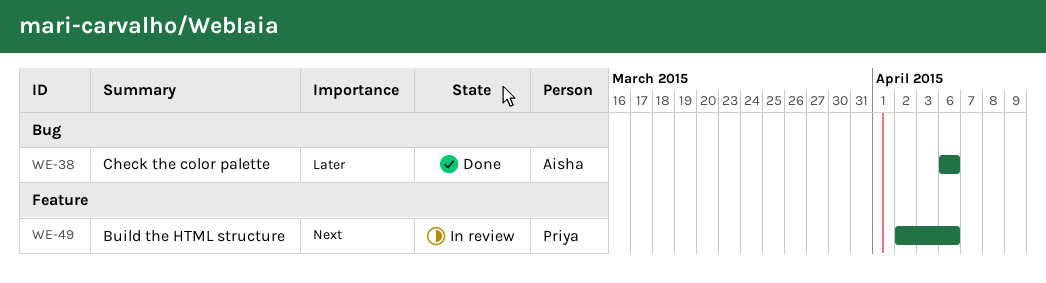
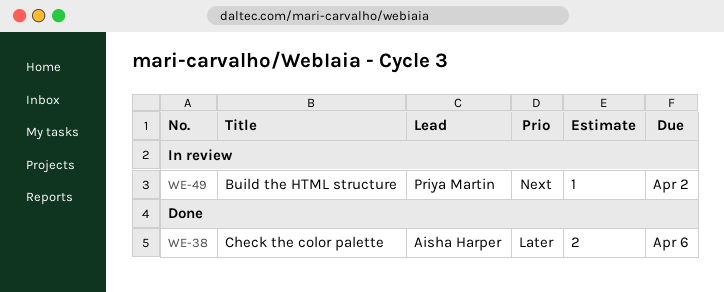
WE-49, due: Apr 6 -> Apr 2

